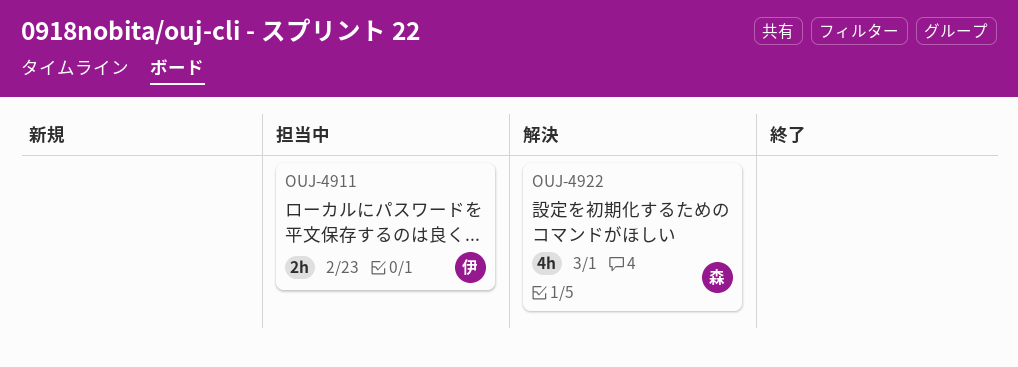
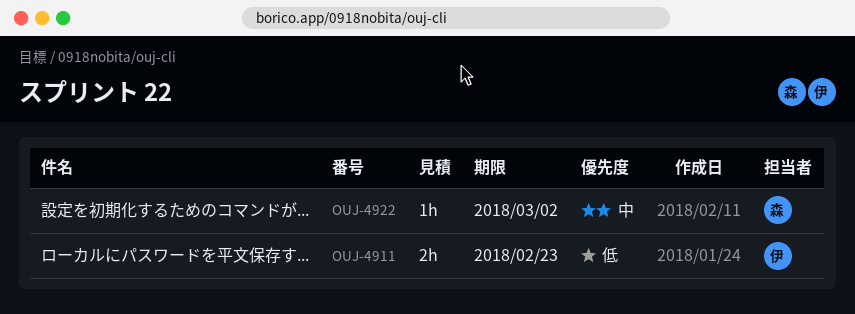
OUJ-4922, estimate: 4h -> 1h
OUJ-4922, due: Mar 1 -> Mar 2

